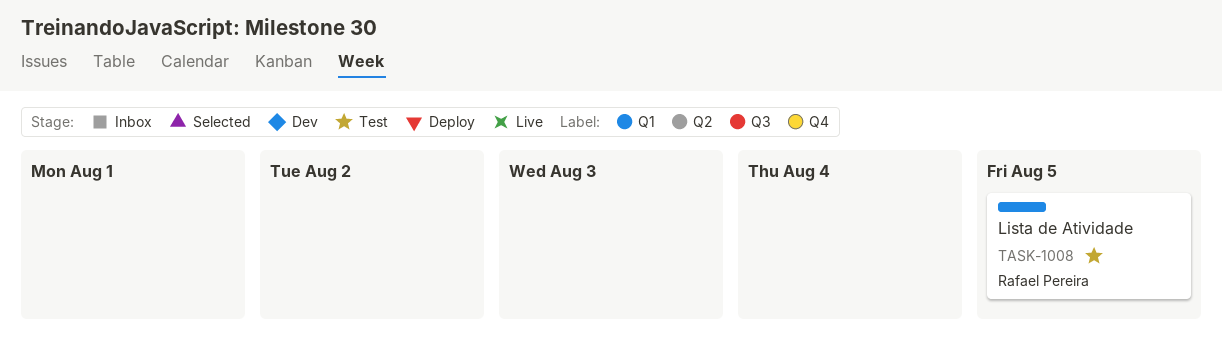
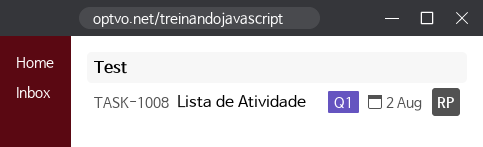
TASK-1008, due: Aug 5 -> Aug 2

